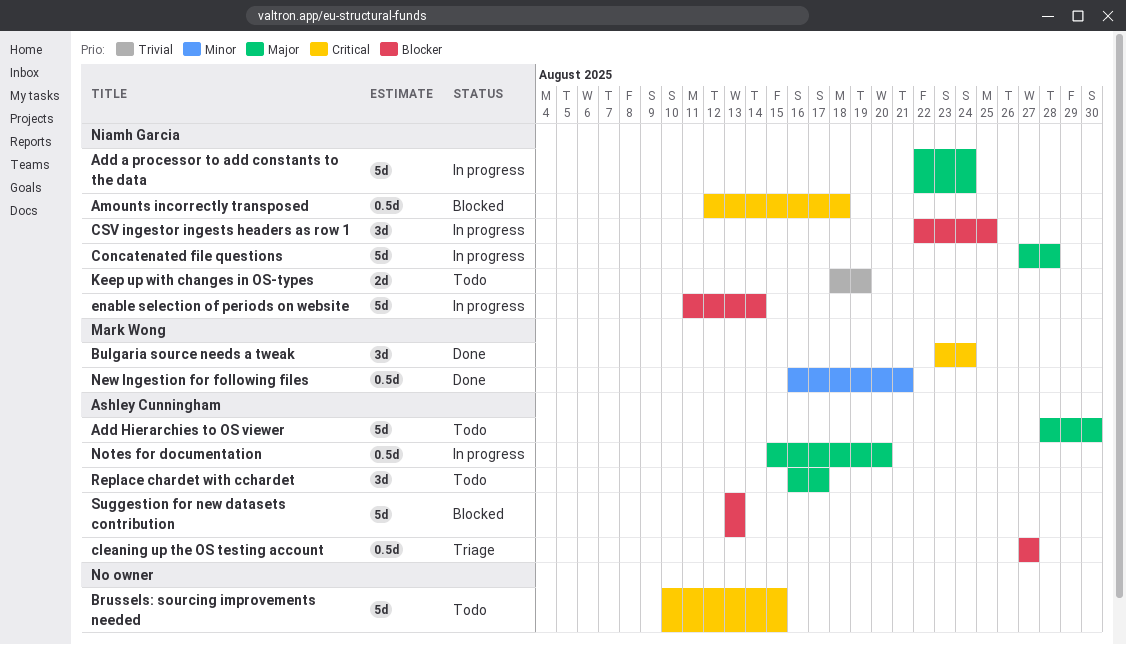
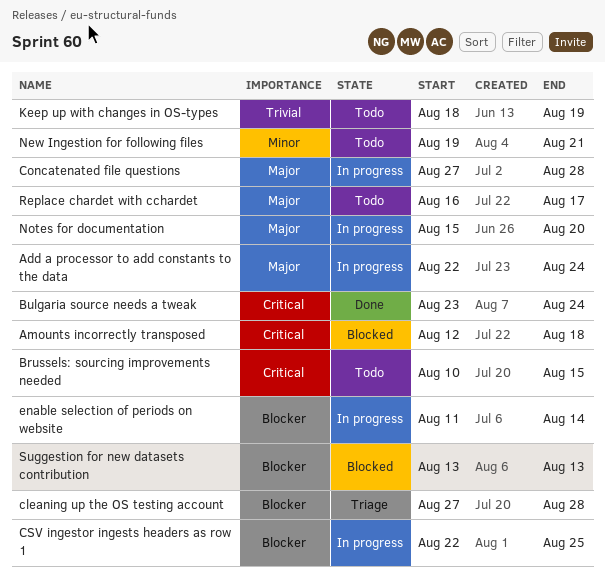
Add Hierarchies to OS viewer: present -> none
cleaning up the OS testing account, due: Aug 27 -> Aug 28
New Ingestion for following files, status: Done -> Todo
New Ingestion for following files, start: Aug 16 -> Aug 19

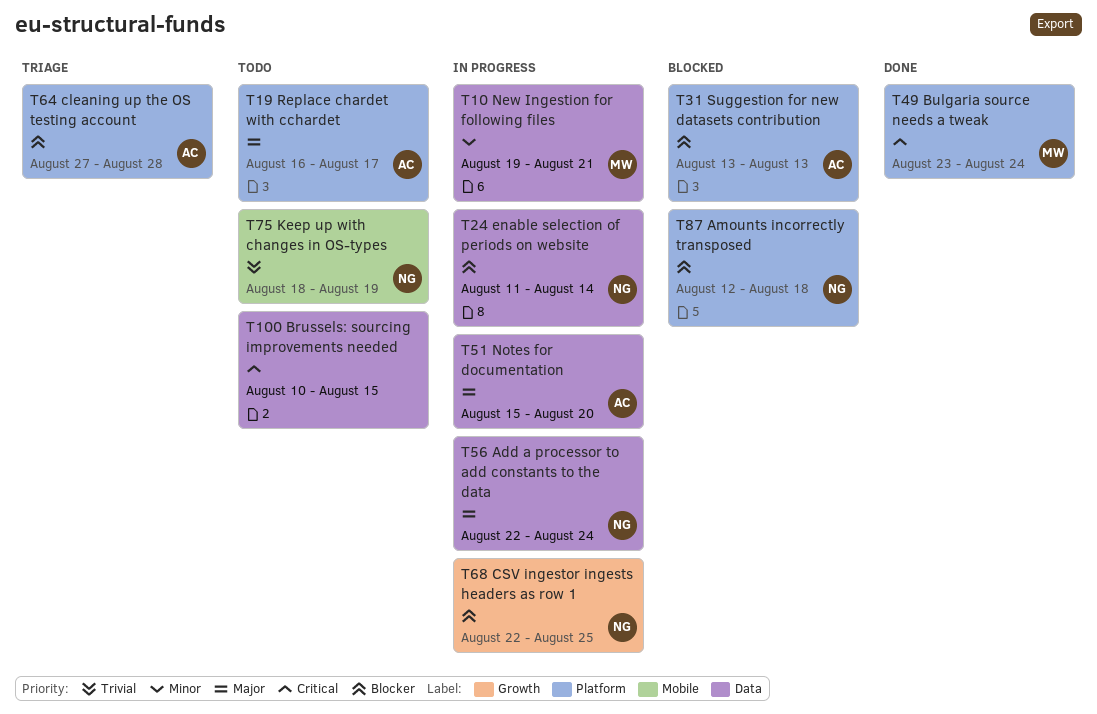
Amounts incorrectly transposed, priority: Critical -> Blocker
Concatenated file questions: present -> none
New Ingestion for following files, status: Todo -> In progress

